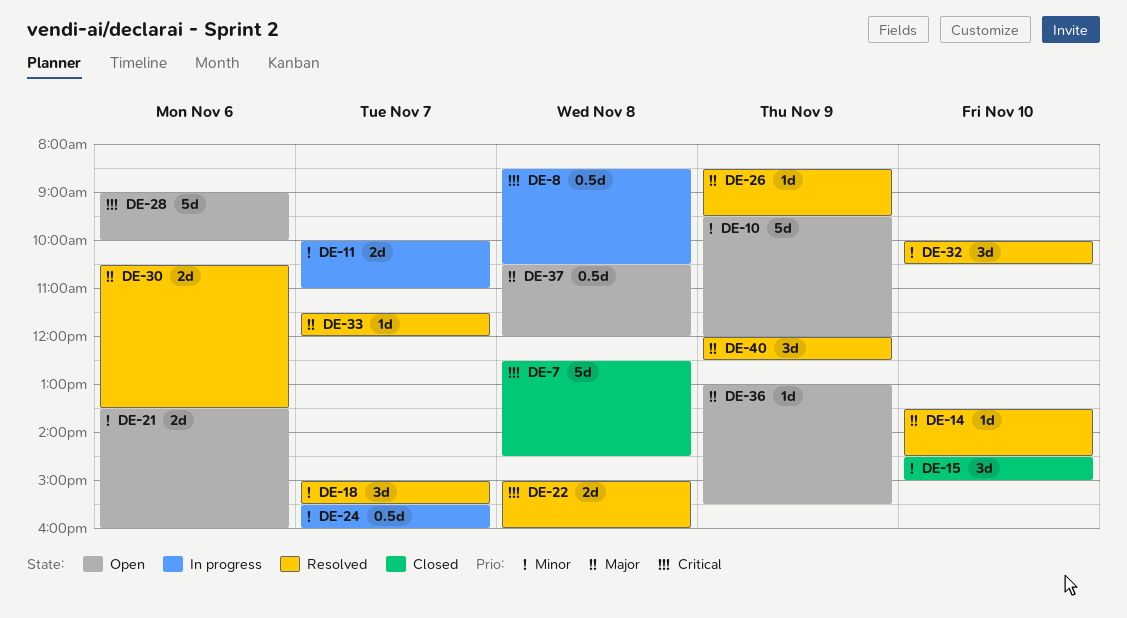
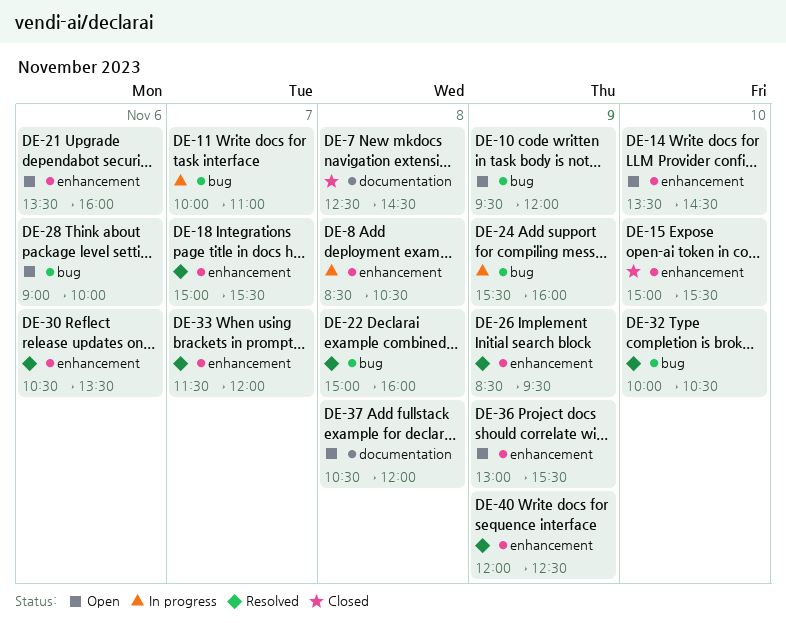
DE-14, status: Resolved -> Open
DE-15, begins: 14:30 -> 15:00
DE-15, ends: 15:00 -> 15:30
DE-24, day: Nov 7 -> Nov 9

